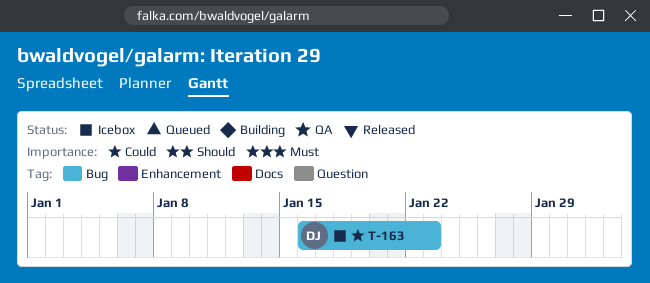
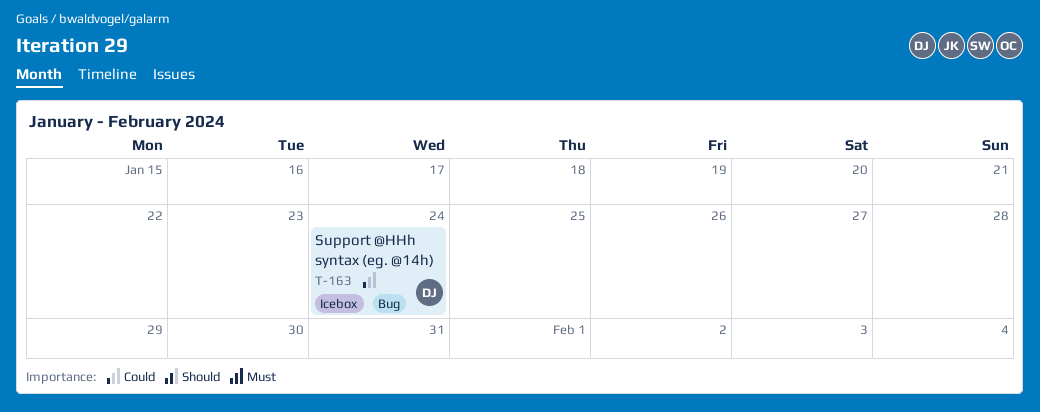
T-163, due: Jan 23 -> Jan 24

